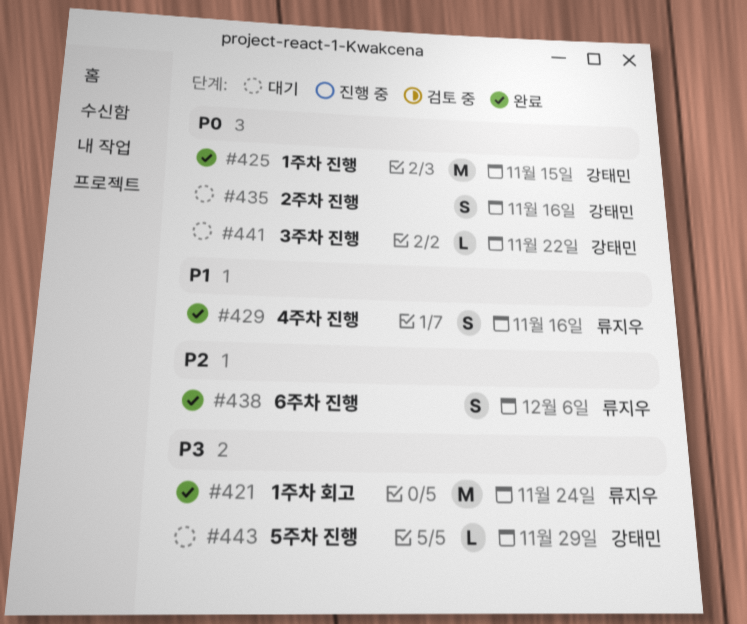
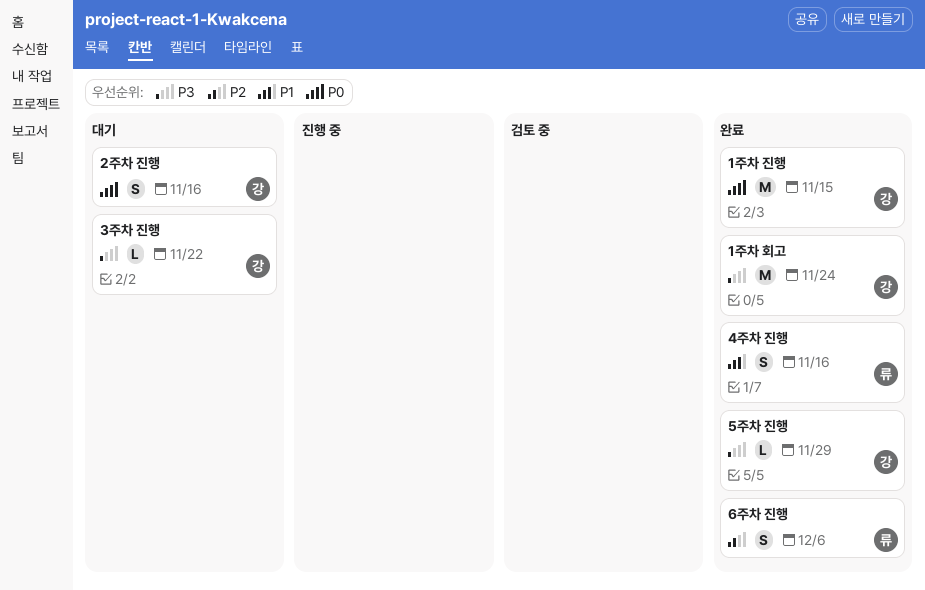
1주차 회고, owner: 류지우 -> 강태민
3주차 진행, priority: P0 -> P3
5주차 진행, status: 대기 -> 완료

